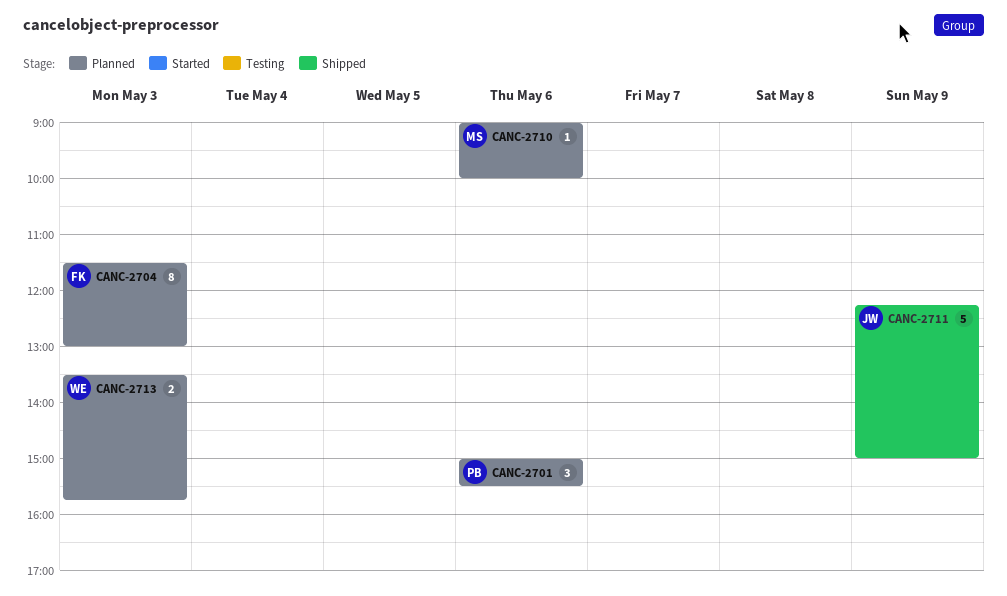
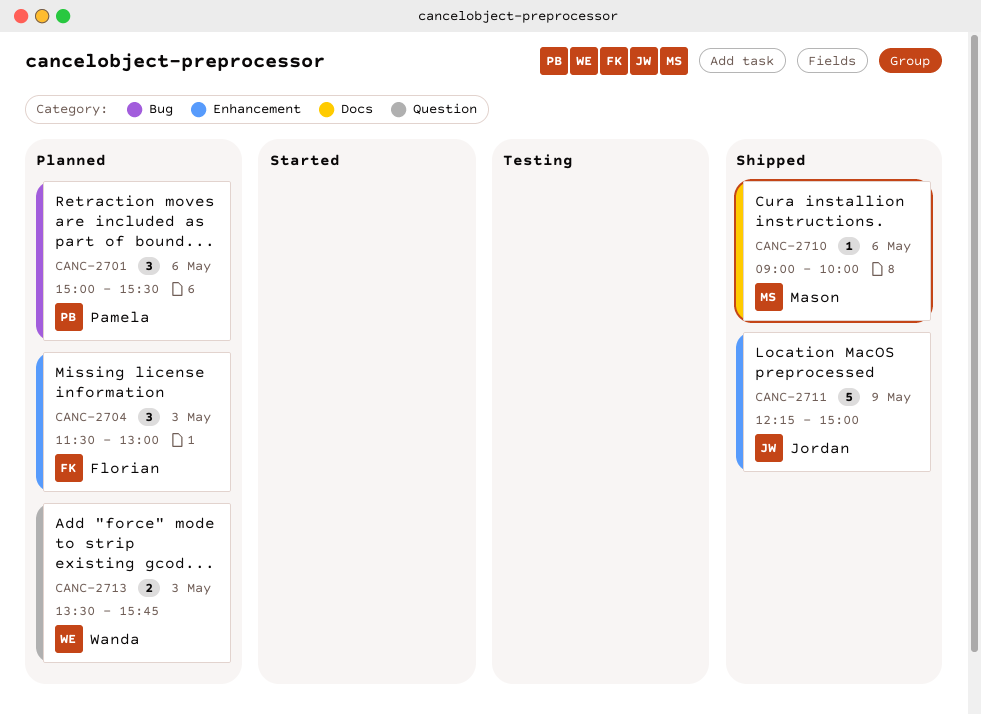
CANC-2704, estimate: 8 -> 3
CANC-2710, status: Planned -> Shipped

